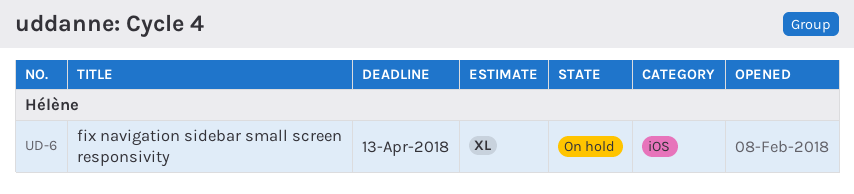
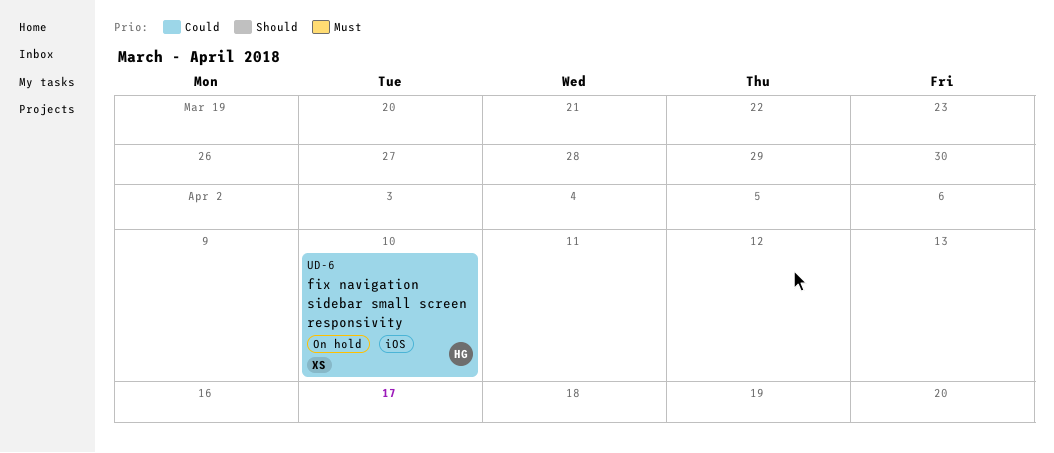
UD-6, estimate: XL -> XS
UD-6, due: Apr 13 -> Apr 10

